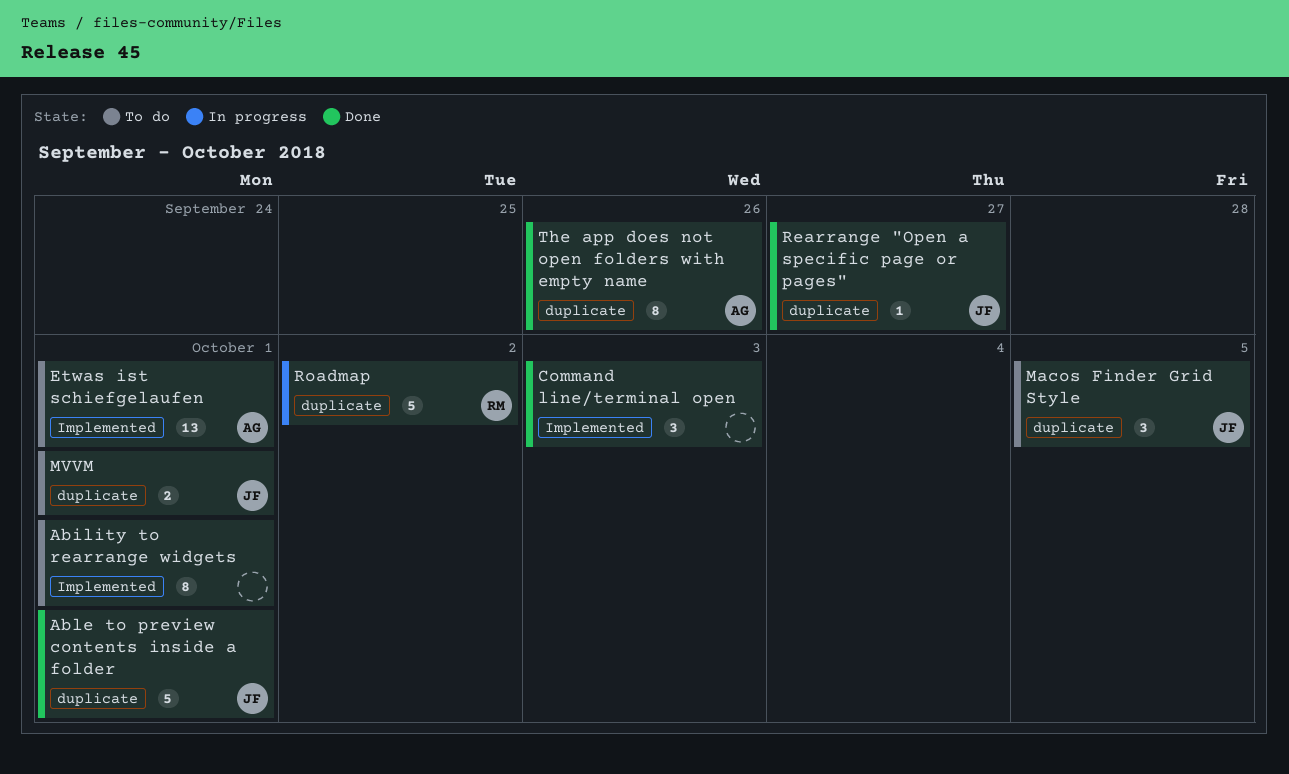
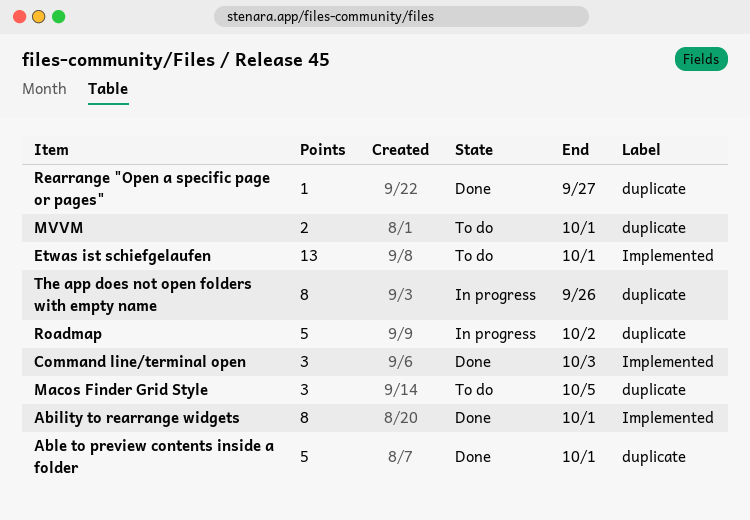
Ability to rearrange widgets, status: To do -> Done
The app does not open folders with empty name, status: Done -> In progress

